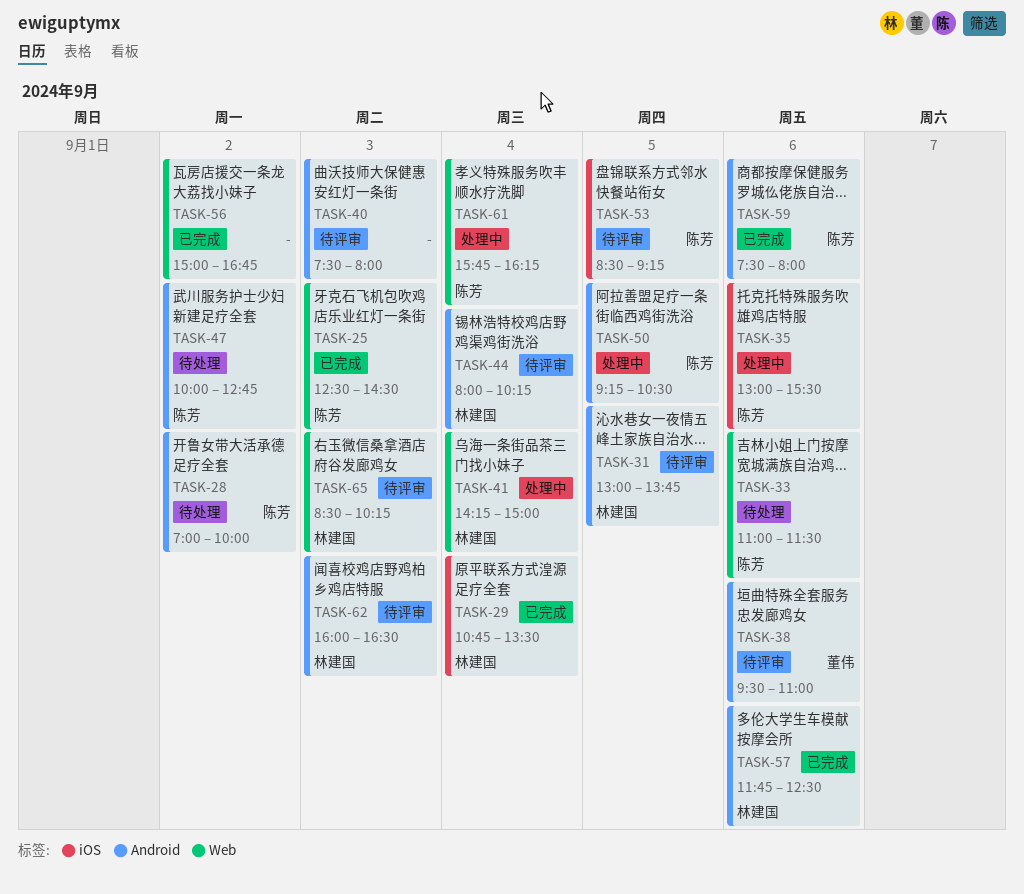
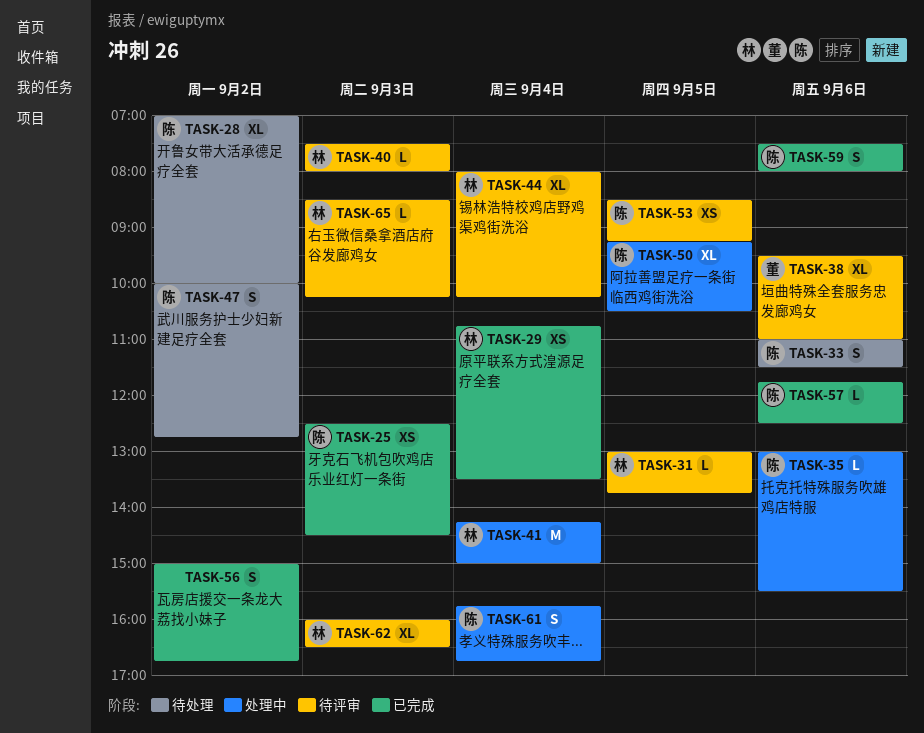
TASK-40, owner: none -> 林建国
TASK-57, owner: 林建国 -> 陈芳
TASK-61, ends: 16:15 -> 16:45

